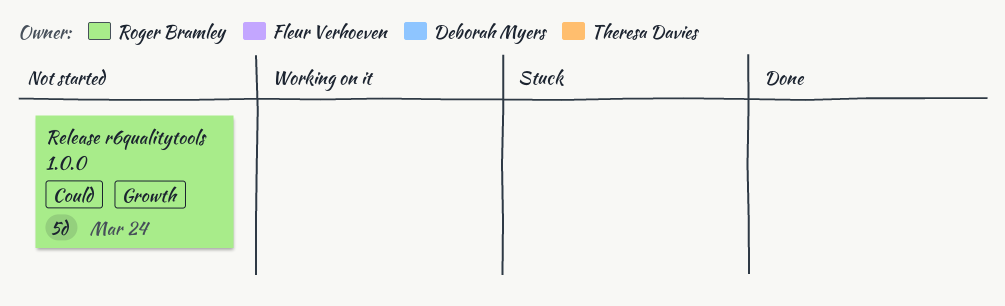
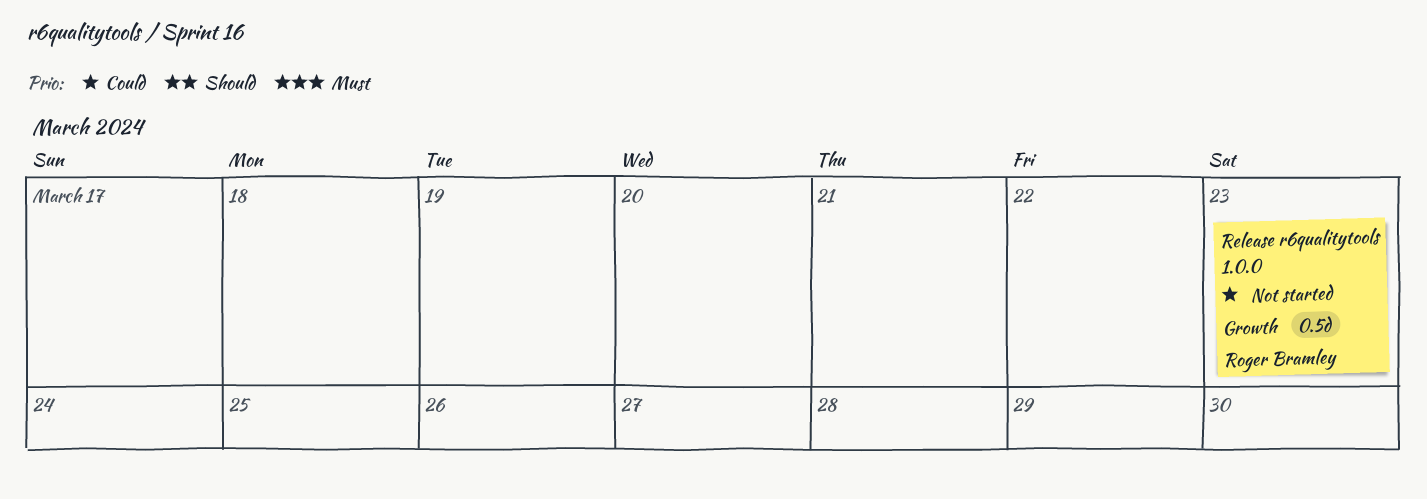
Release r6qualitytools 1.0.0, estimate: 5d -> 0.5d
Release r6qualitytools 1.0.0, due: Mar 24 -> Mar 23

